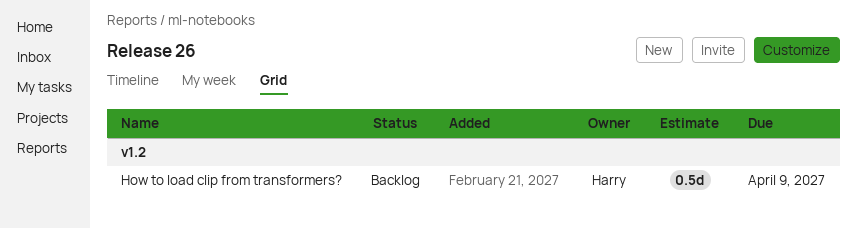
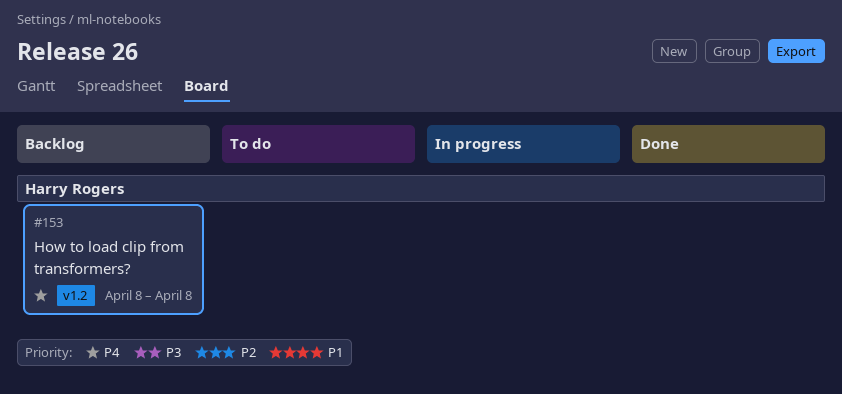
How to load clip from transformers?, due: Apr 9 -> Apr 8

